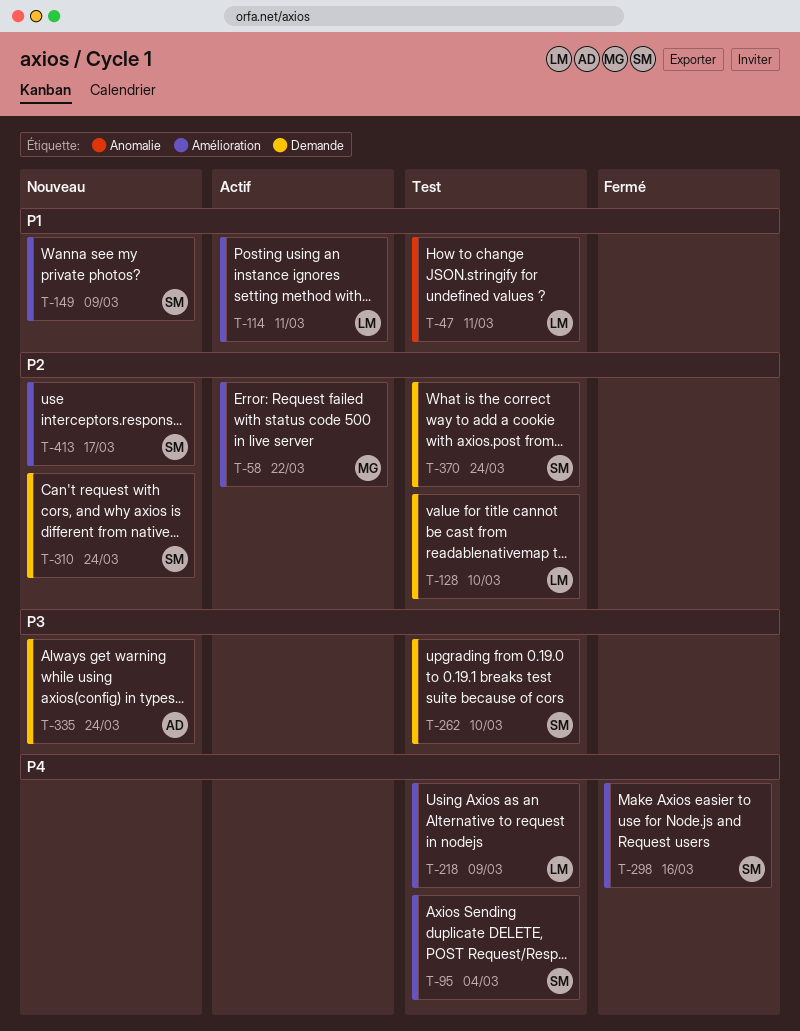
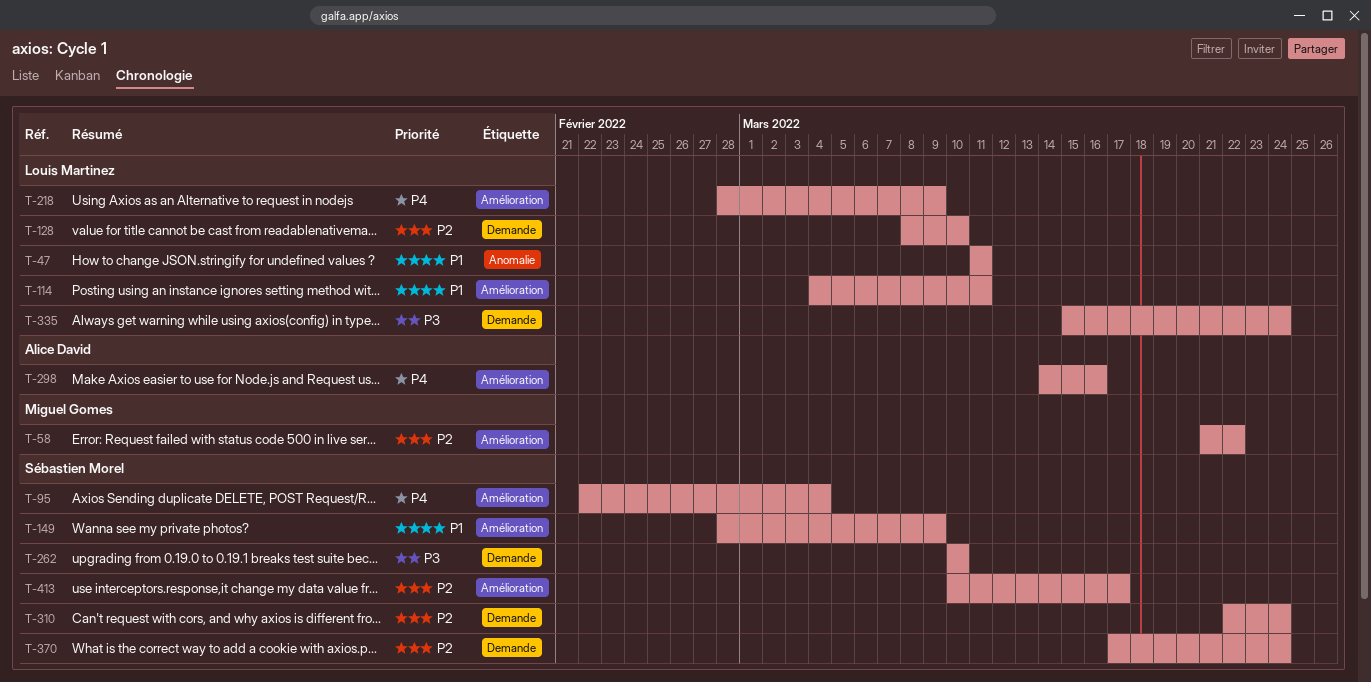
T-298, owner: Sébastien Morel -> Alice David
T-335, owner: Alice David -> Louis Martinez

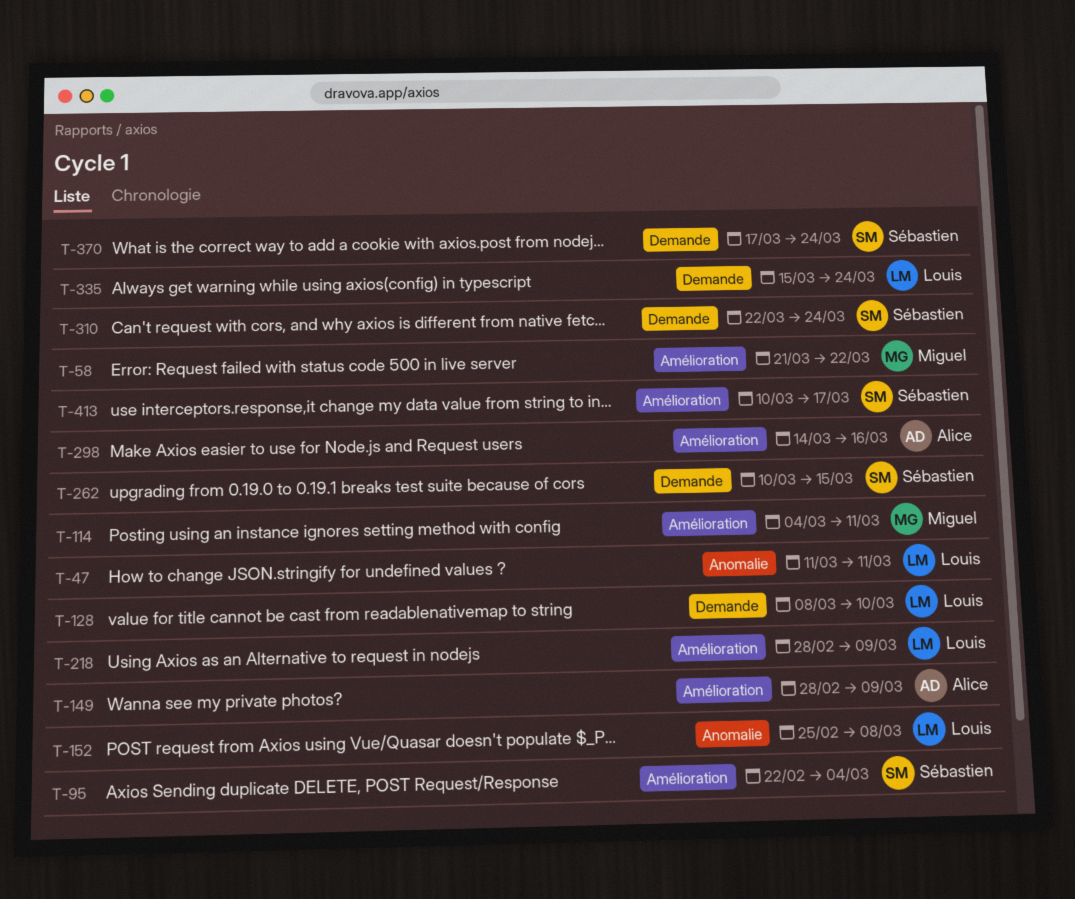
T-114, owner: Louis Martinez -> Miguel Gomes
T-149, owner: Sébastien Morel -> Alice David
T-152: none -> present
T-262, due: Mar 10 -> Mar 15

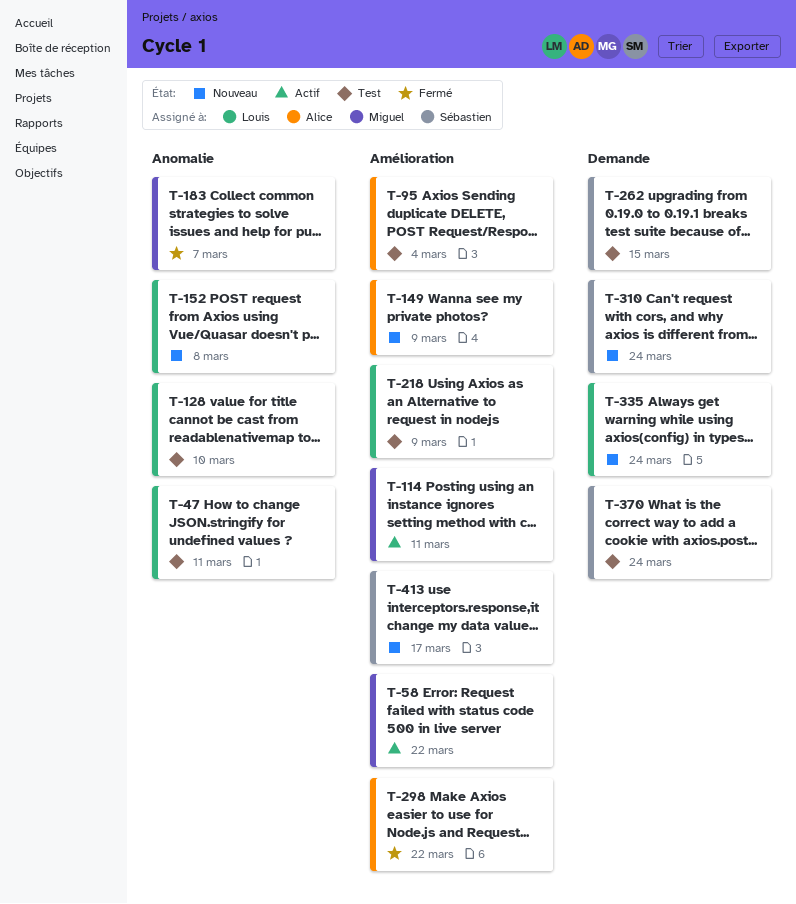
T-95, owner: Sébastien -> Alice
T-128, label: Demande -> Anomalie
T-183: none -> present
T-298, due: Mar 16 -> Mar 22

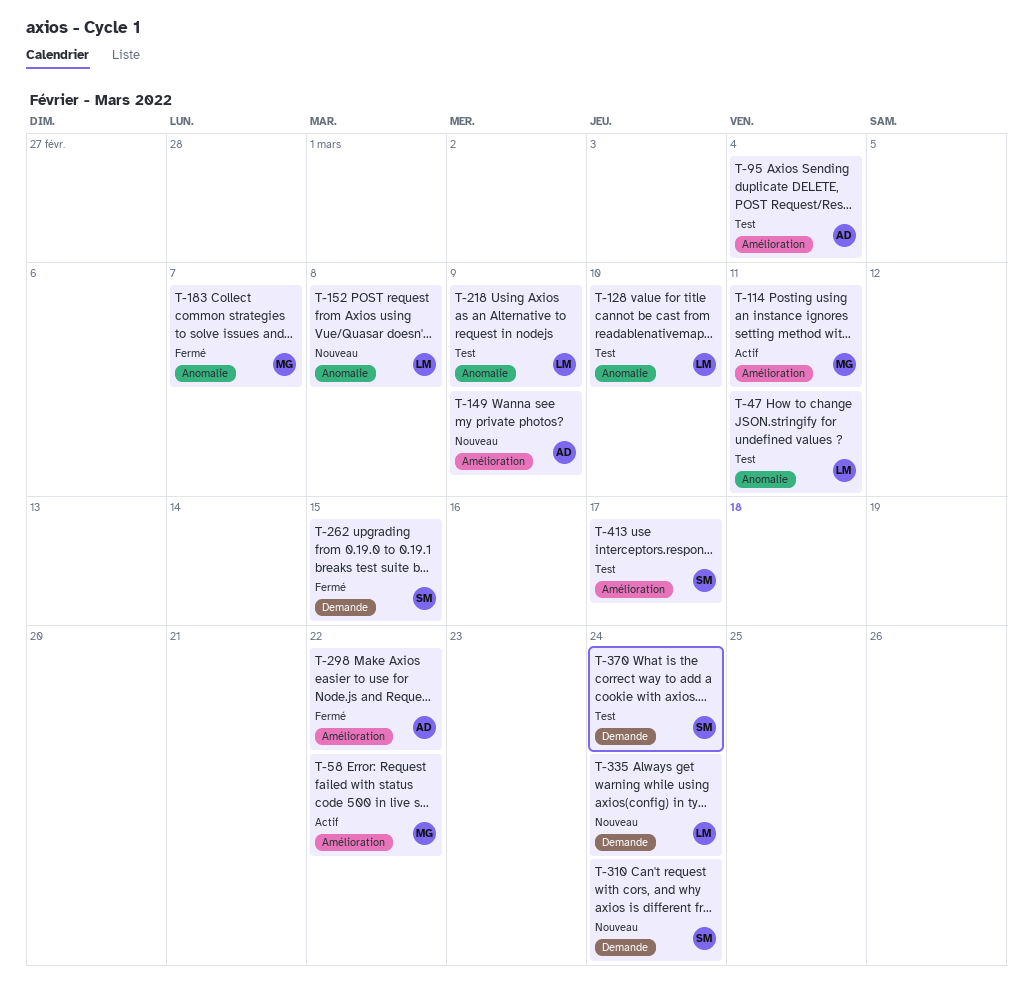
T-218, label: Amélioration -> Anomalie
T-262, status: Test -> Fermé
T-413, status: Nouveau -> Test

